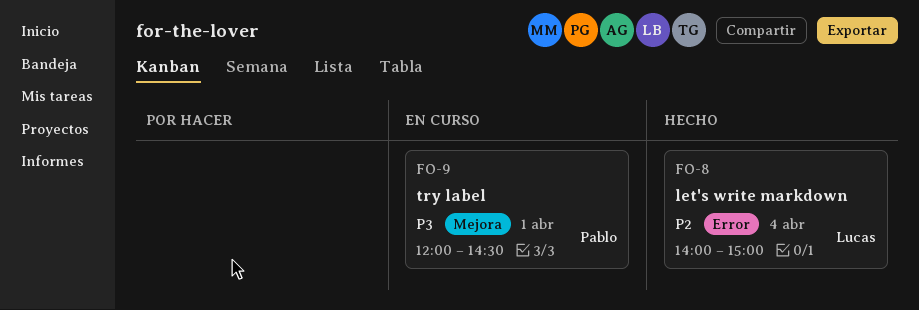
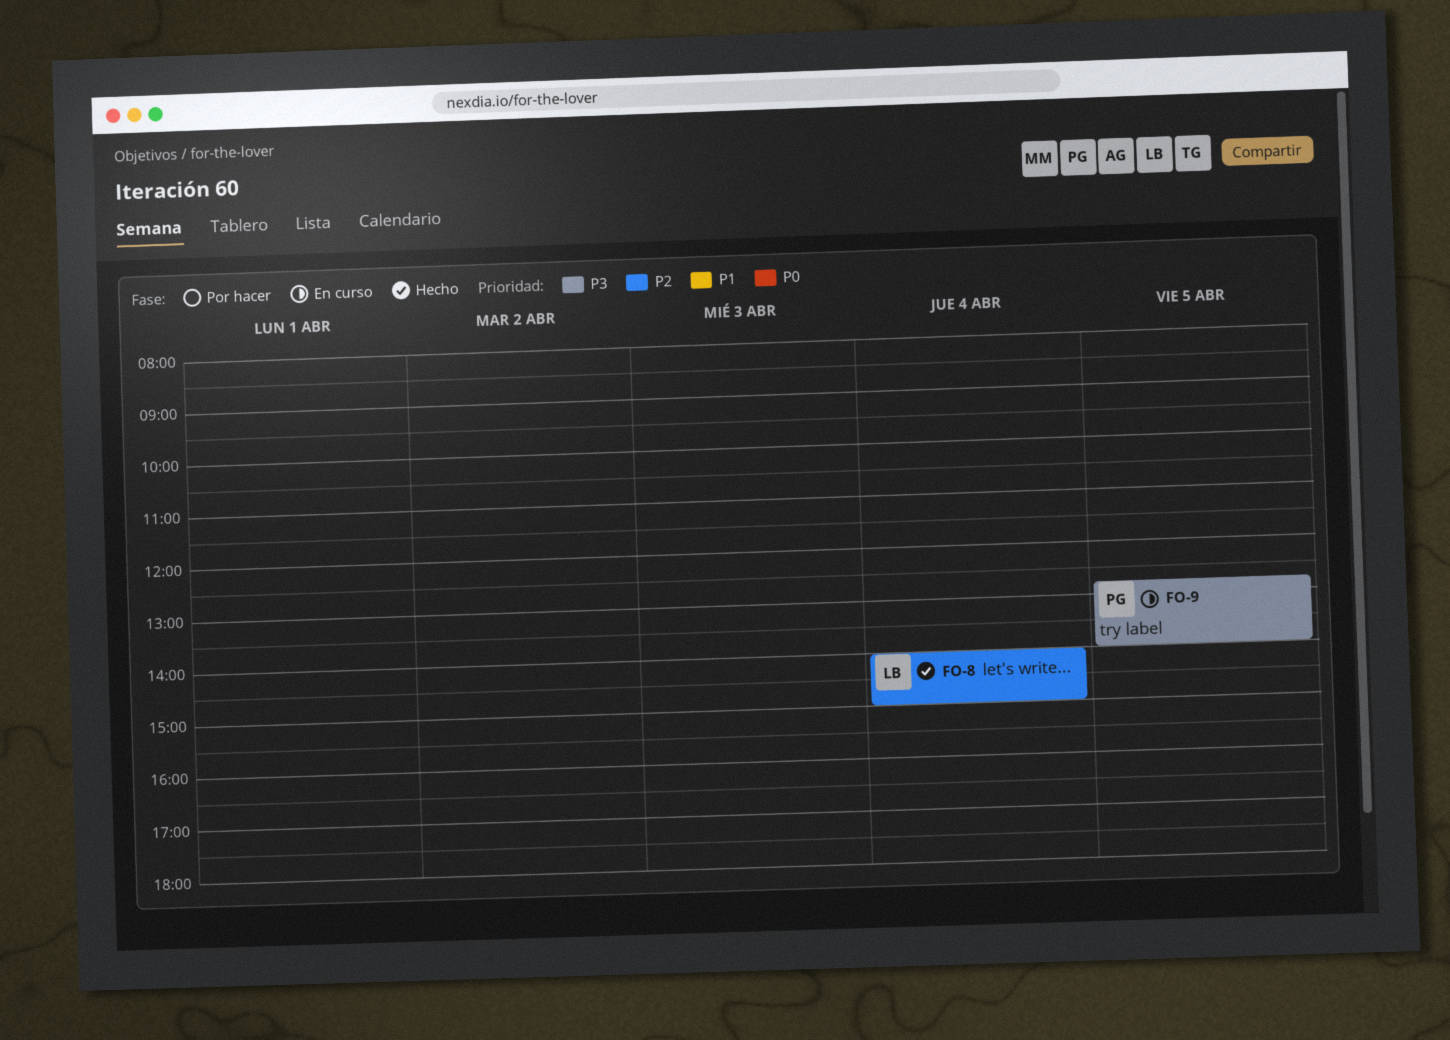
FO-9, day: Apr 1 -> Apr 5
FO-9, begins: 12:00 -> 12:45
FO-9, ends: 14:30 -> 14:00

